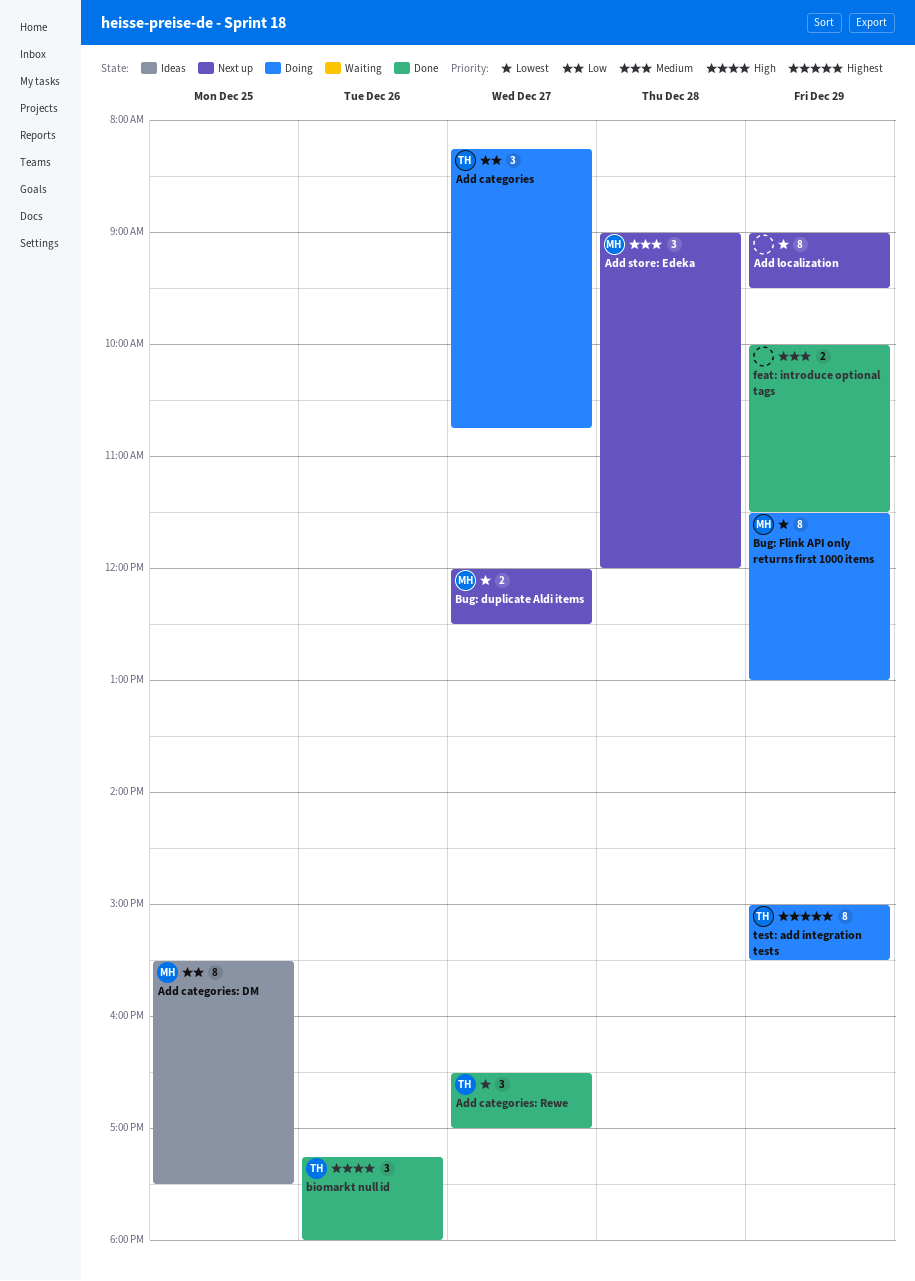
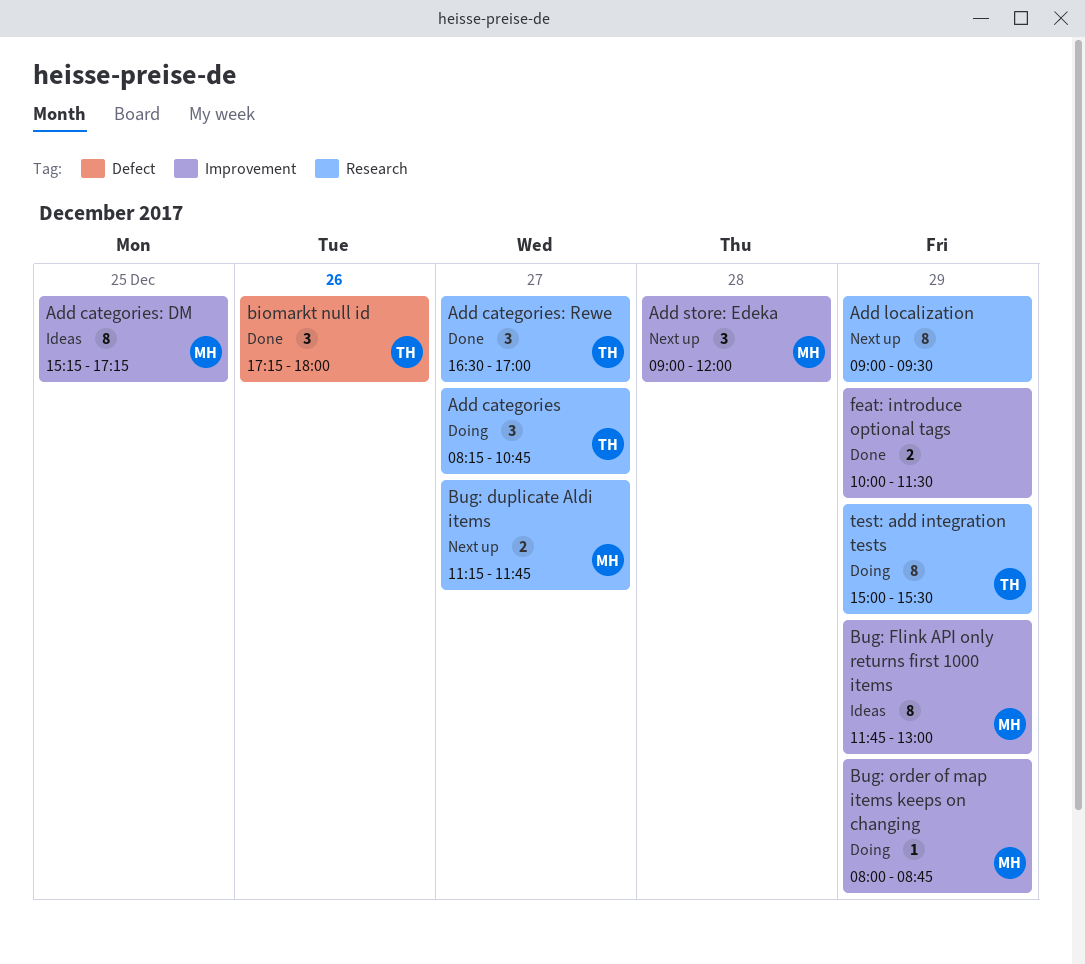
Add categories: DM, begins: 15:30 -> 15:15
Add categories: DM, ends: 17:30 -> 17:15
Bug: duplicate Aldi items, begins: 12:00 -> 11:15
Bug: duplicate Aldi items, ends: 12:30 -> 11:45
Bug: Flink API only returns first 1000 items, status: Doing -> Ideas
Bug: Flink API only returns first 1000 items, begins: 11:30 -> 11:45
Bug: order of map items keeps on changing: none -> present

